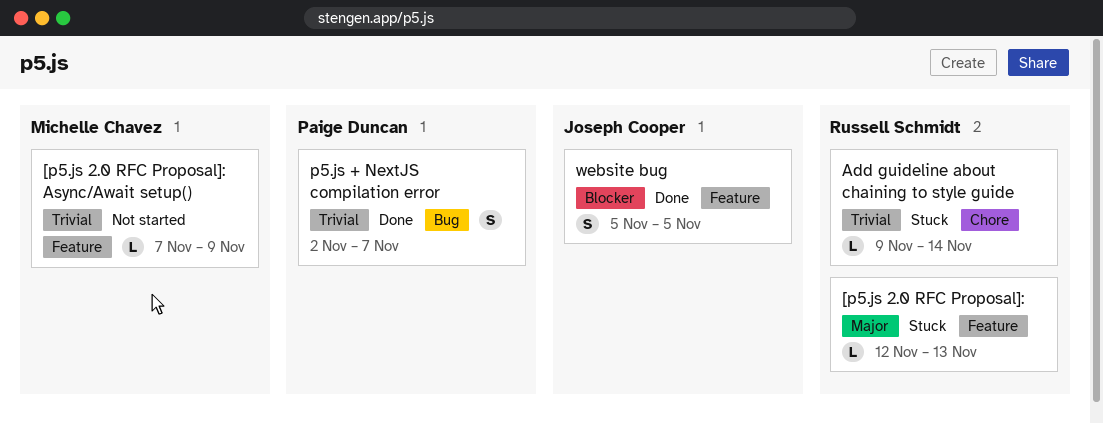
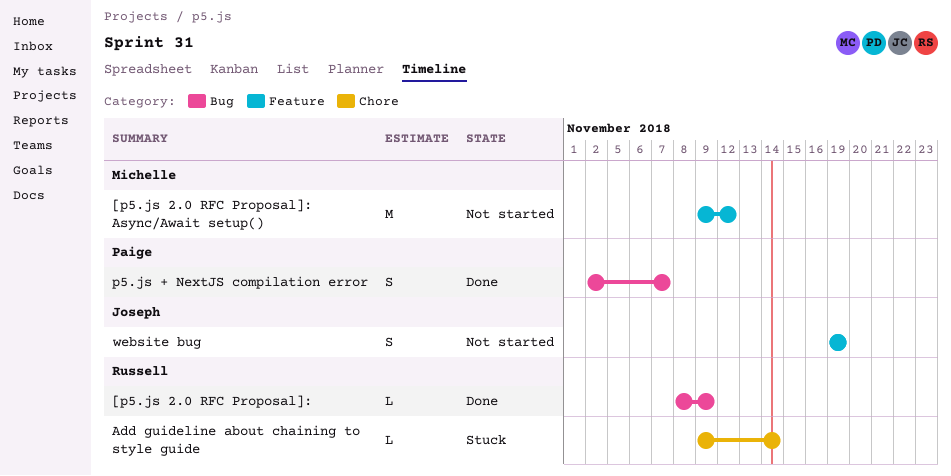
[p5.js 2.0 RFC Proposal]:, status: Stuck -> Done
[p5.js 2.0 RFC Proposal]:, label: Feature -> Bug
[p5.js 2.0 RFC Proposal]:, start: Nov 12 -> Nov 8
[p5.js 2.0 RFC Proposal]:, due: Nov 13 -> Nov 9
[p5.js 2.0 RFC Proposal]: Async/Await setup(), estimate: L -> M
[p5.js 2.0 RFC Proposal]: Async/Await setup(), start: Nov 7 -> Nov 9
[p5.js 2.0 RFC Proposal]: Async/Await setup(), due: Nov 9 -> Nov 12
website bug, status: Done -> Not started
website bug, start: Nov 5 -> Nov 19
website bug, due: Nov 5 -> Nov 19

